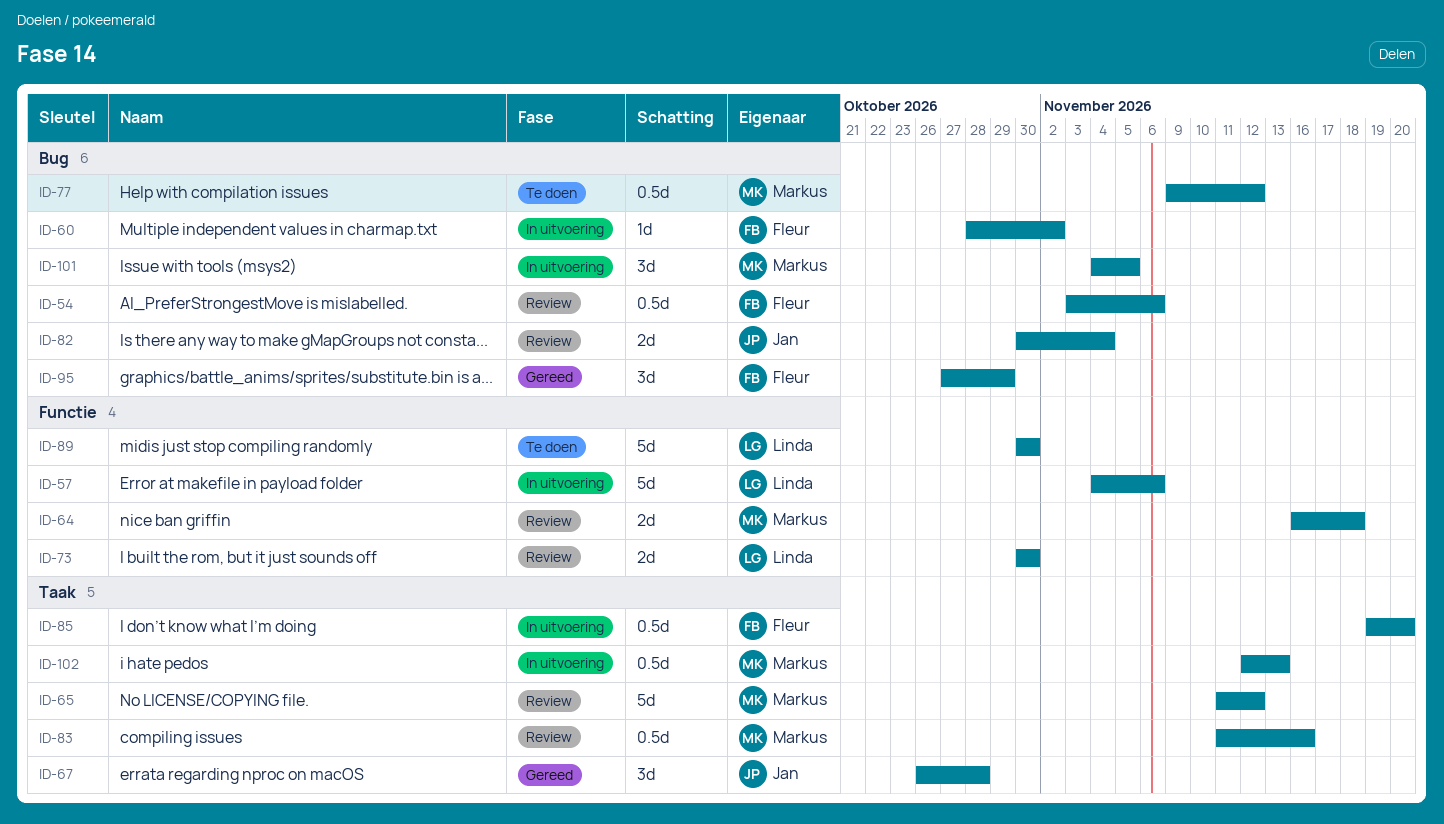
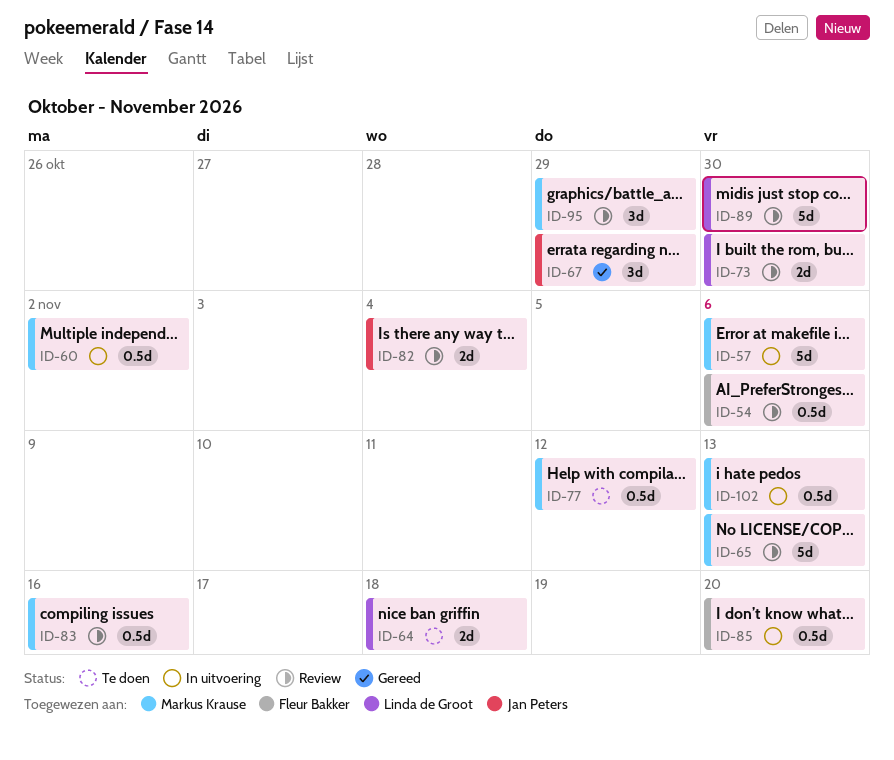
ID-57, owner: Linda de Groot -> Markus Krause
ID-60, owner: Fleur Bakker -> Markus Krause
ID-60, estimate: 1d -> 0.5d
ID-64, status: Review -> Te doen
ID-64, owner: Markus Krause -> Linda de Groot
ID-65, due: Nov 12 -> Nov 13
ID-67, due: Oct 28 -> Oct 29
ID-89, status: Te doen -> Review
ID-95, status: Gereed -> Review
ID-95, owner: Fleur Bakker -> Markus Krause
ID-101: present -> none

